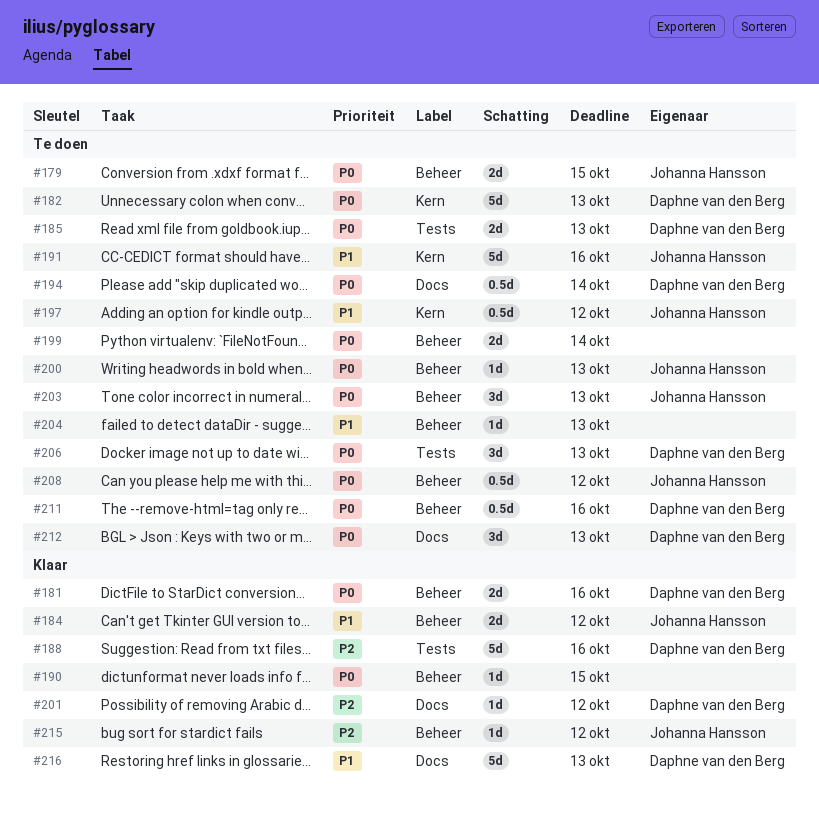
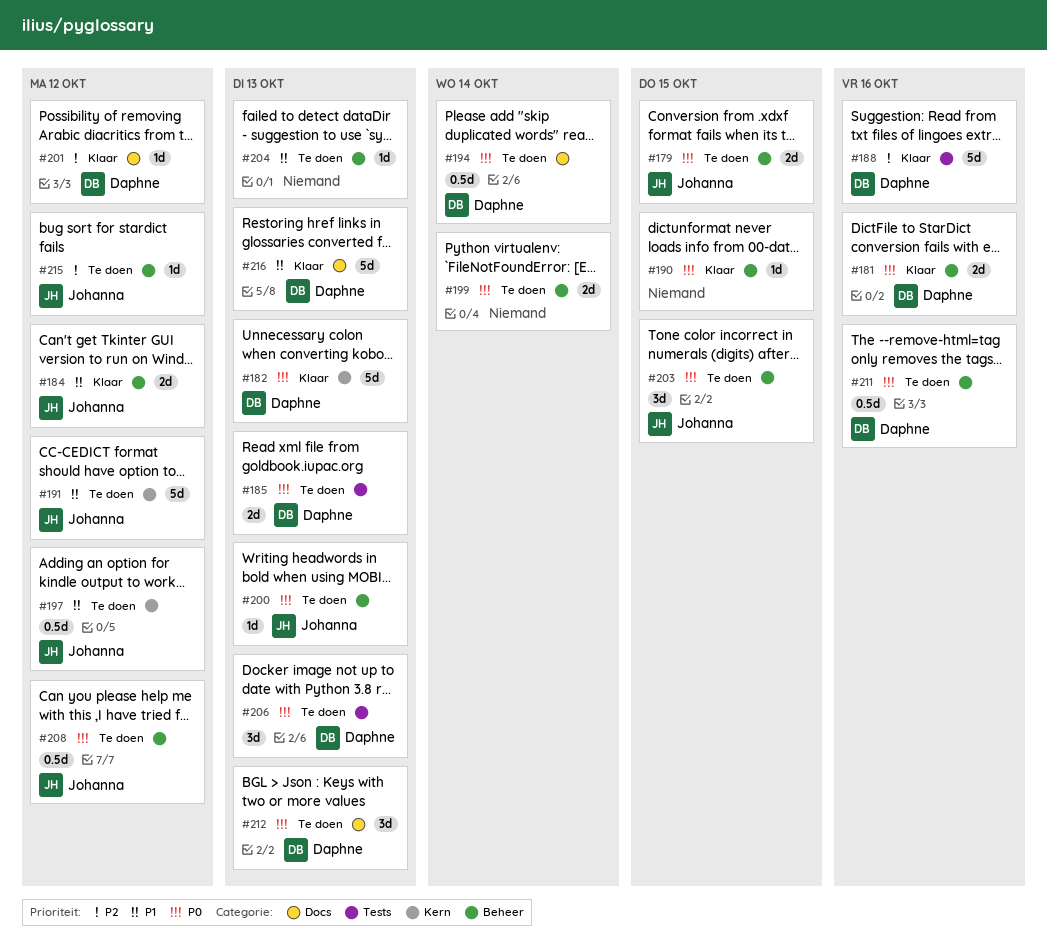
#182, status: Te doen -> Klaar
#191, due: Oct 16 -> Oct 12
#203, due: Oct 13 -> Oct 15
#215, status: Klaar -> Te doen

